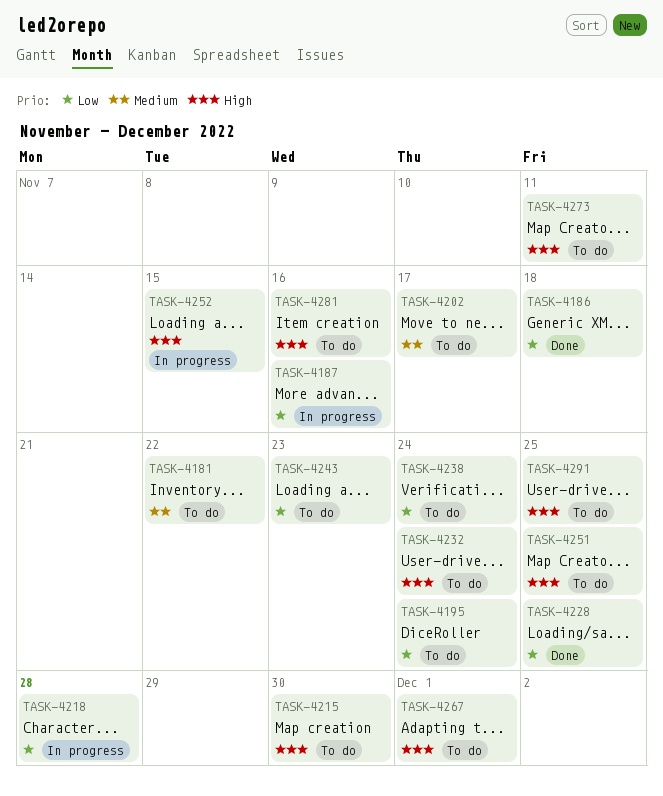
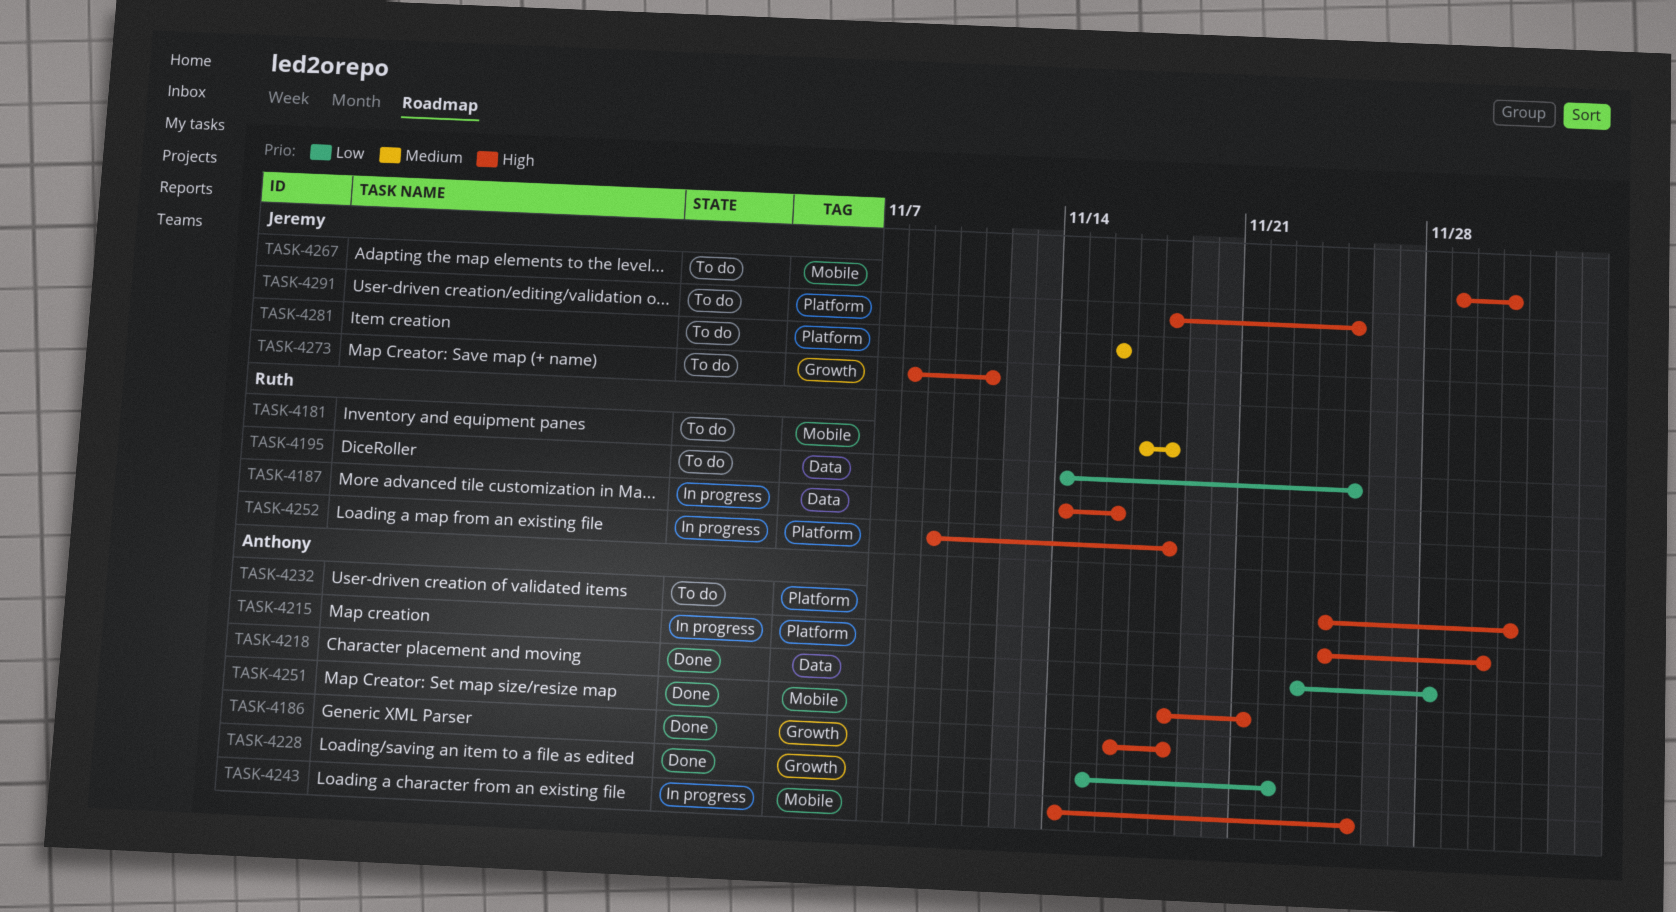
TASK-4181, due: Nov 22 -> Nov 18
TASK-4186, priority: Low -> High
TASK-4187, priority: Low -> High
TASK-4195, due: Nov 24 -> Nov 25
TASK-4202: present -> none
TASK-4215, status: To do -> In progress
TASK-4218, status: In progress -> Done
TASK-4228, due: Nov 25 -> Nov 22
TASK-4232, due: Nov 24 -> Dec 1
TASK-4238: present -> none
TASK-4243, status: To do -> In progress
TASK-4243, priority: Low -> High
TASK-4243, due: Nov 23 -> Nov 25
TASK-4251, status: To do -> Done
TASK-4251, due: Nov 25 -> Nov 21
TASK-4252, due: Nov 15 -> Nov 18
TASK-4281, priority: High -> Medium

